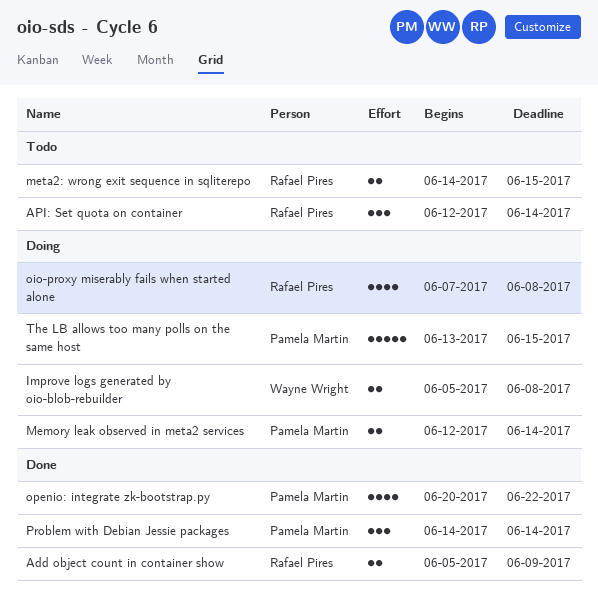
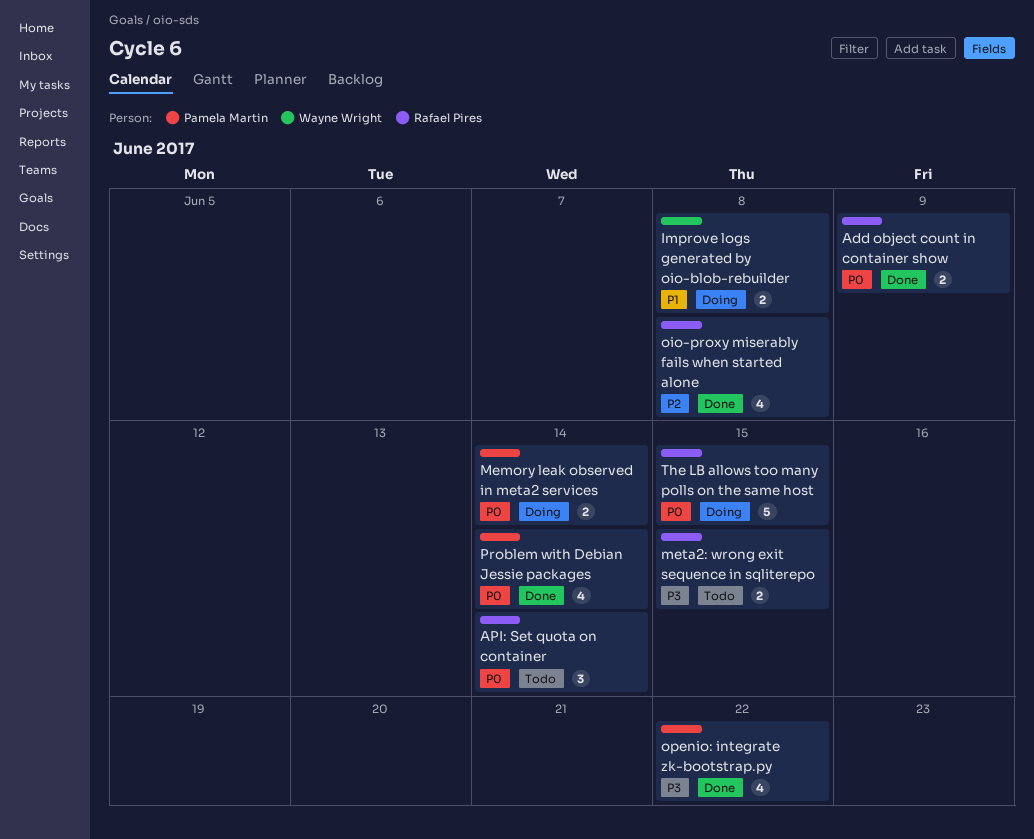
oio-proxy miserably fails when started alone, status: Doing -> Done
Problem with Debian Jessie packages, estimate: 3 -> 4
The LB allows too many polls on the same host, owner: Pamela Martin -> Rafael Pires

